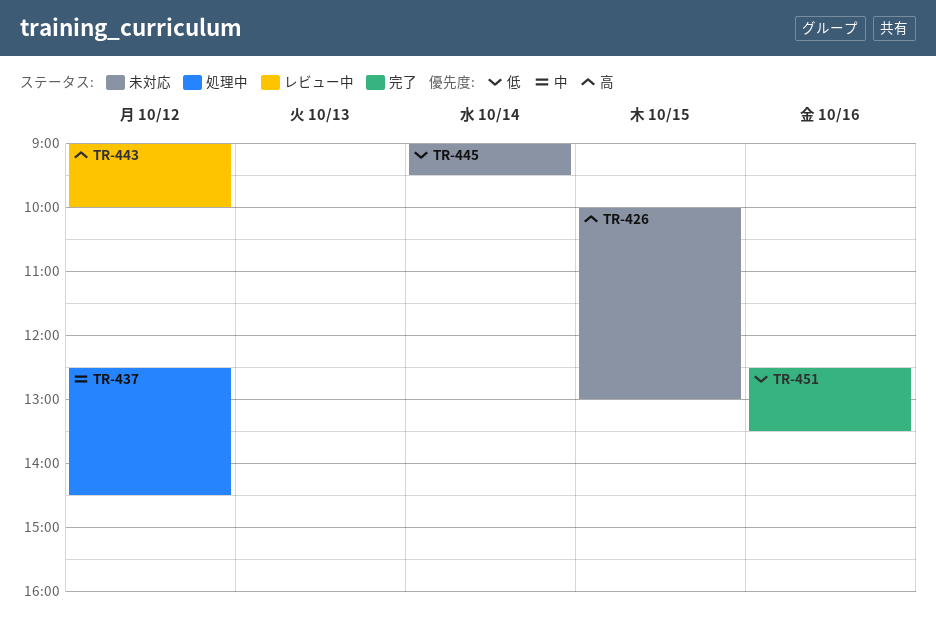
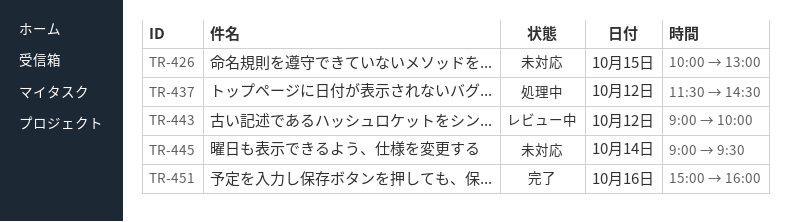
TR-437, begins: 12:30 -> 11:30
TR-451, begins: 12:30 -> 15:00
TR-451, ends: 13:30 -> 16:00

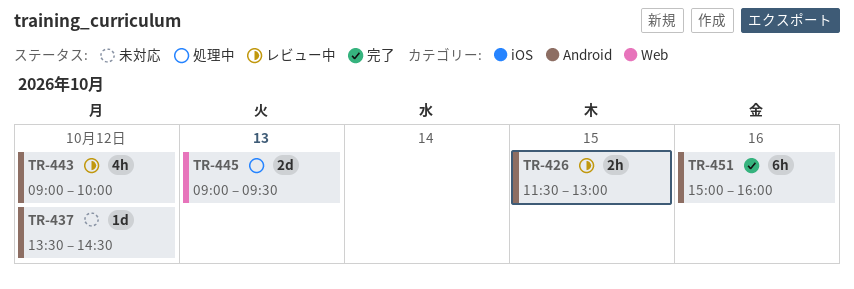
TR-426, status: 未対応 -> レビュー中
TR-426, begins: 10:00 -> 11:30
TR-437, status: 処理中 -> 未対応
TR-437, begins: 11:30 -> 13:30
TR-445, status: 未対応 -> 処理中
TR-445, day: Oct 14 -> Oct 13

